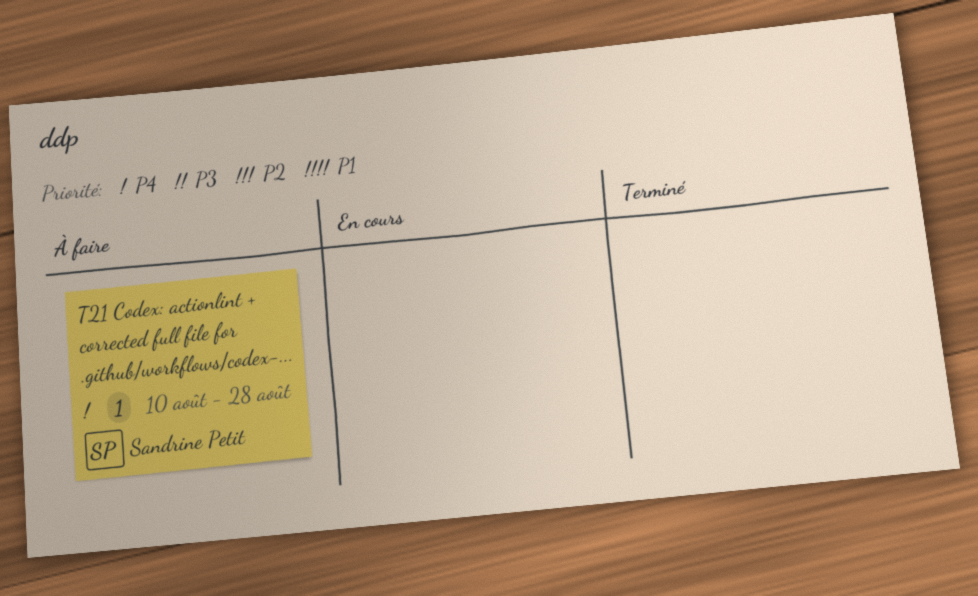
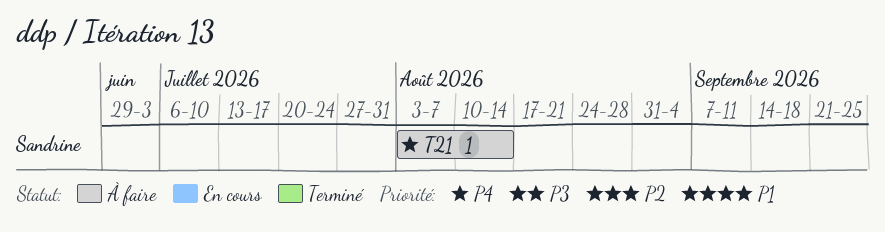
T21, start: Aug 10 -> Aug 3
T21, due: Aug 28 -> Aug 14

